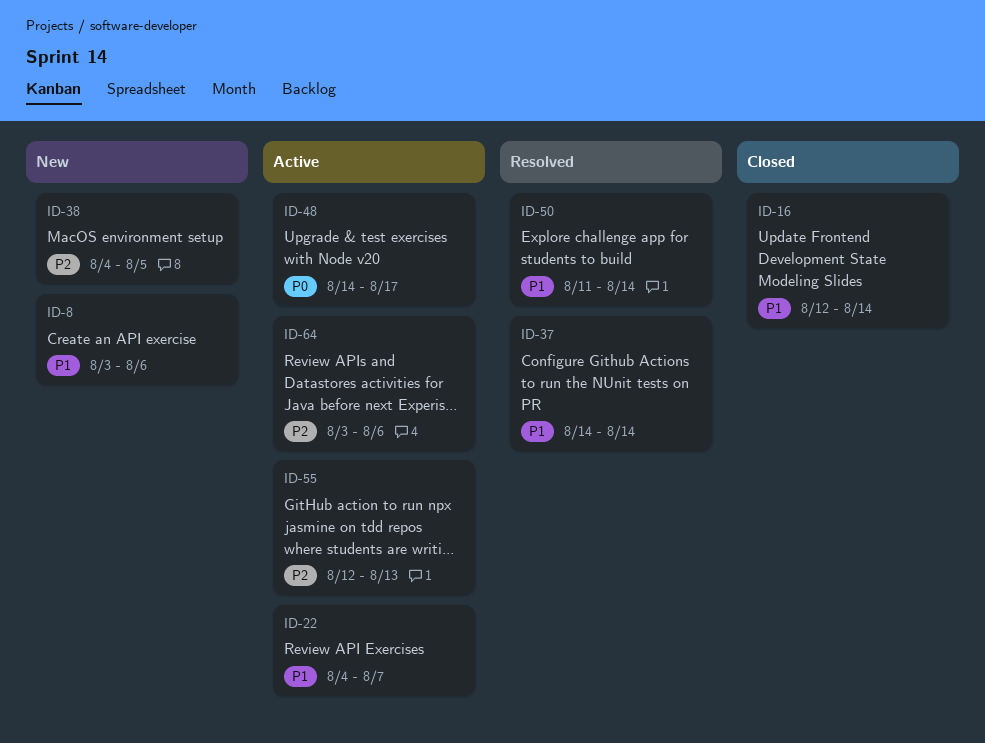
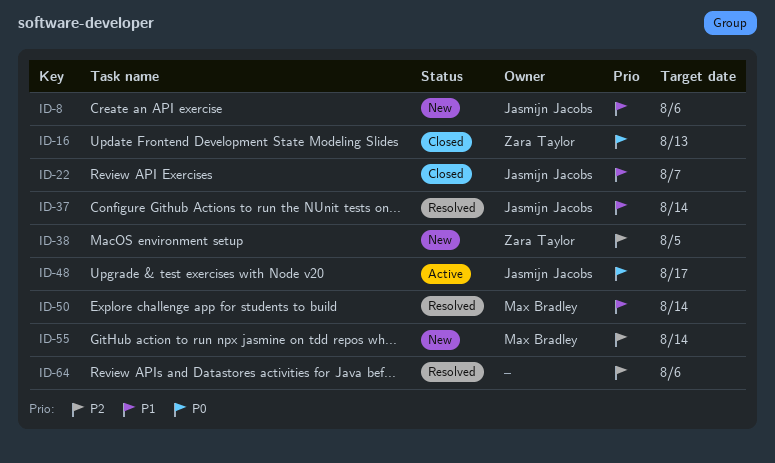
ID-16, priority: P1 -> P0
ID-16, due: Aug 14 -> Aug 13
ID-22, status: Active -> Closed
ID-55, status: Active -> New
ID-55, due: Aug 13 -> Aug 14
ID-64, status: Active -> Resolved

